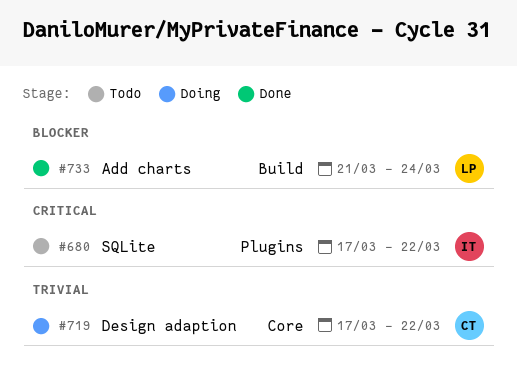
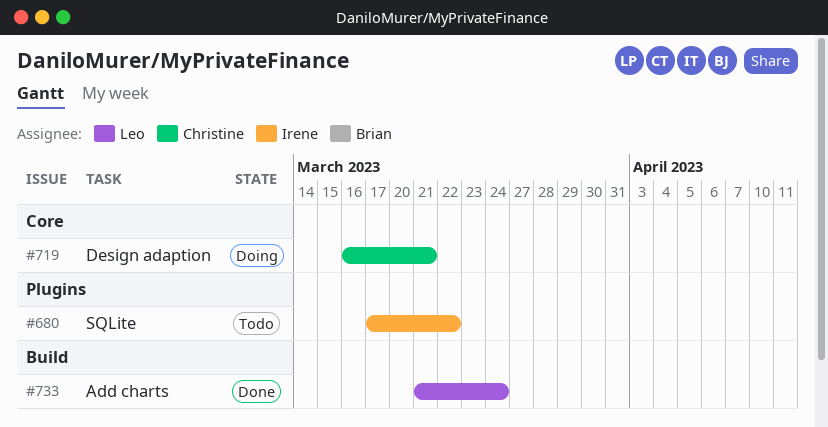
#719, start: Mar 17 -> Mar 16
#719, due: Mar 22 -> Mar 21

